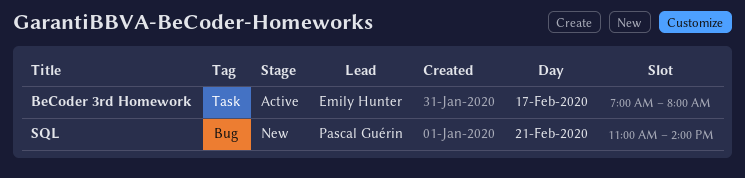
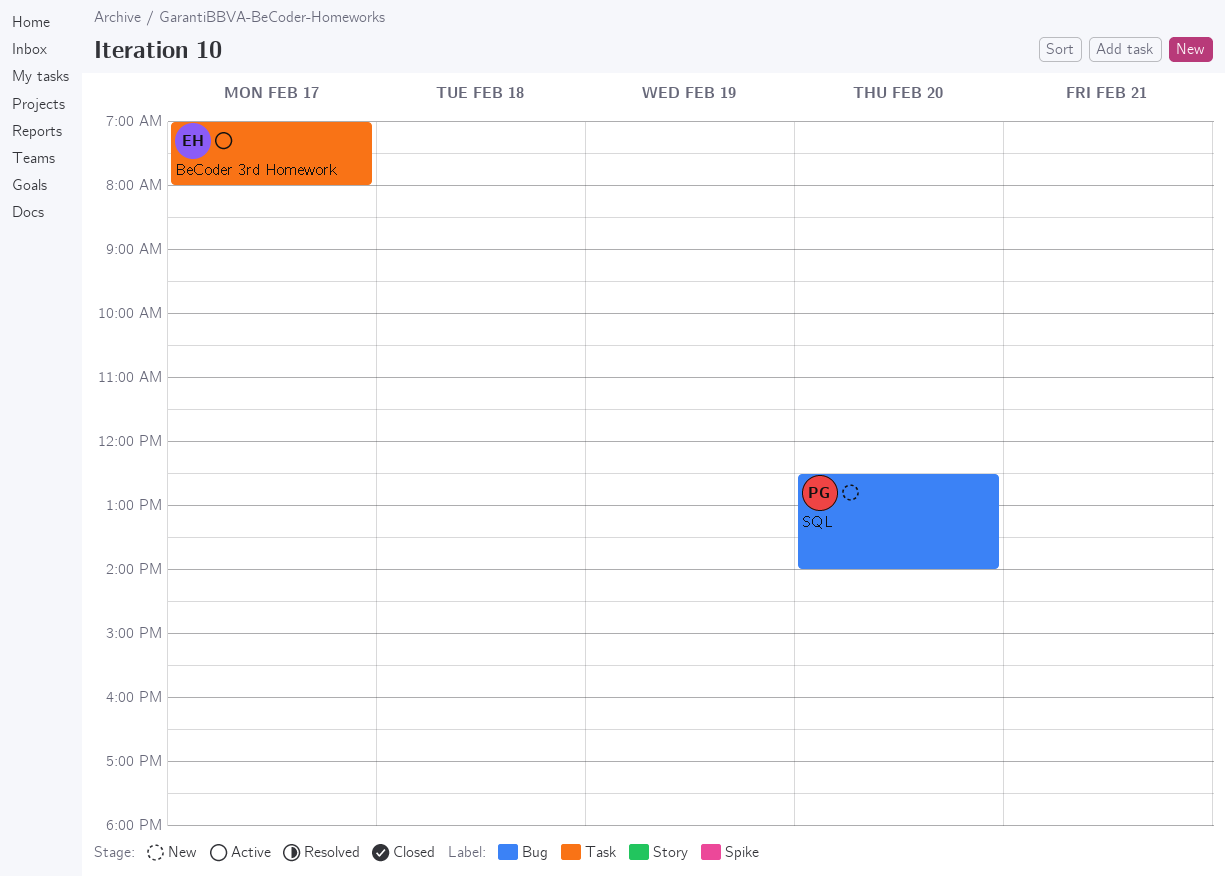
SQL, day: Feb 21 -> Feb 20
SQL, begins: 11:00 -> 12:30

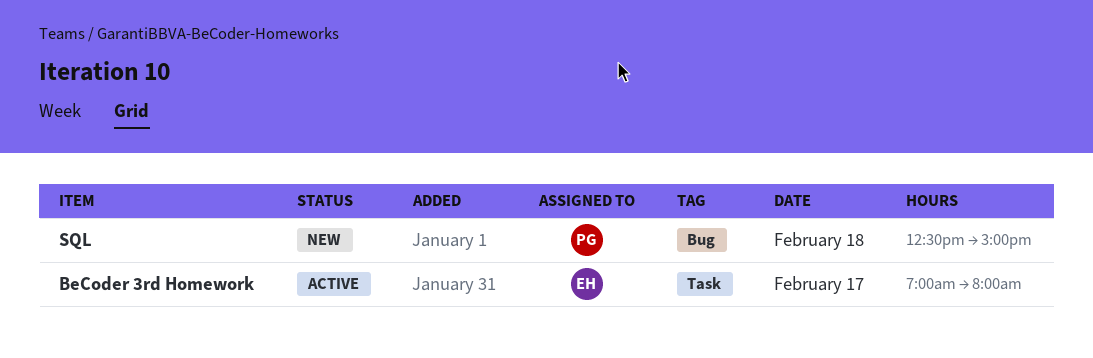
SQL, day: Feb 20 -> Feb 18
SQL, ends: 14:00 -> 15:00

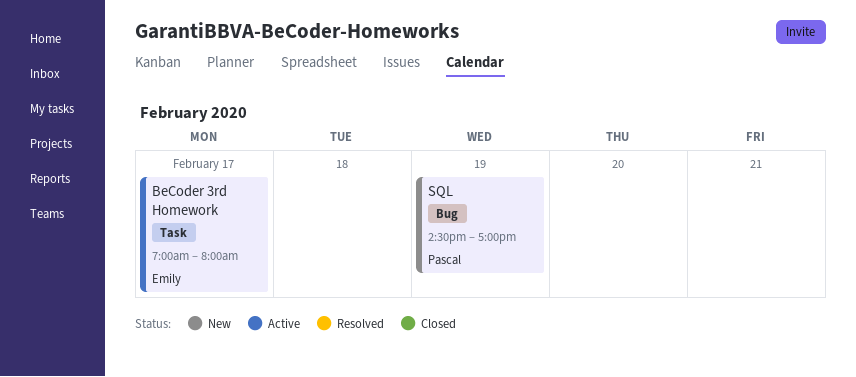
SQL, day: Feb 18 -> Feb 19
SQL, begins: 12:30 -> 14:30
SQL, ends: 15:00 -> 17:00

